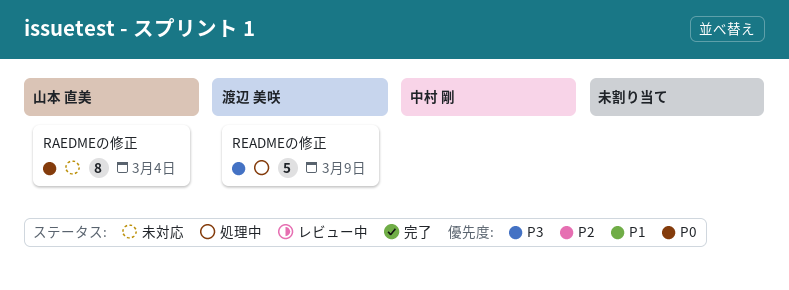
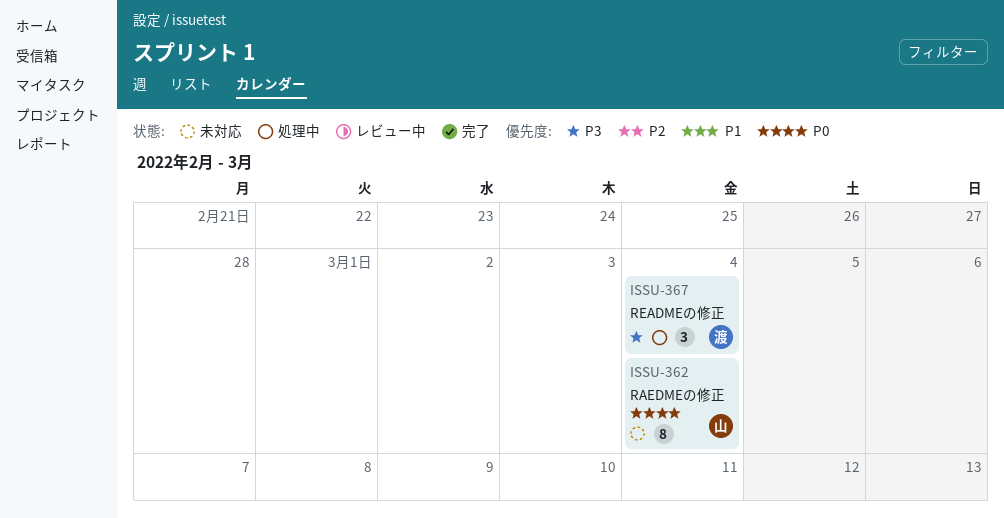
READMEの修正, estimate: 5 -> 3
READMEの修正, due: Mar 9 -> Mar 4

